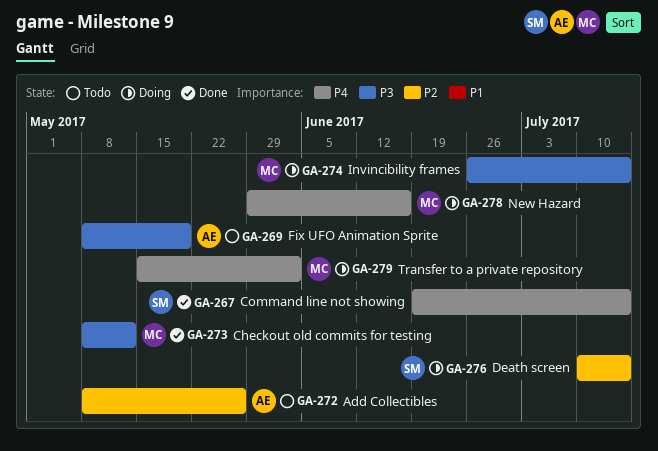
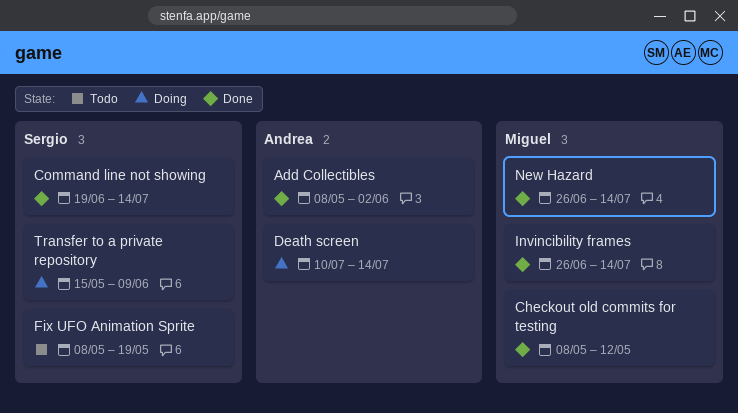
Add Collectibles, status: Todo -> Done
Add Collectibles, due: May 26 -> Jun 2
Death screen, owner: Sergio -> Andrea
Fix UFO Animation Sprite, owner: Andrea -> Sergio
Invincibility frames, status: Doing -> Done
New Hazard, status: Doing -> Done
New Hazard, start: May 29 -> Jun 26
New Hazard, due: Jun 16 -> Jul 14
Transfer to a private repository, owner: Miguel -> Sergio
Transfer to a private repository, due: Jun 2 -> Jun 9

